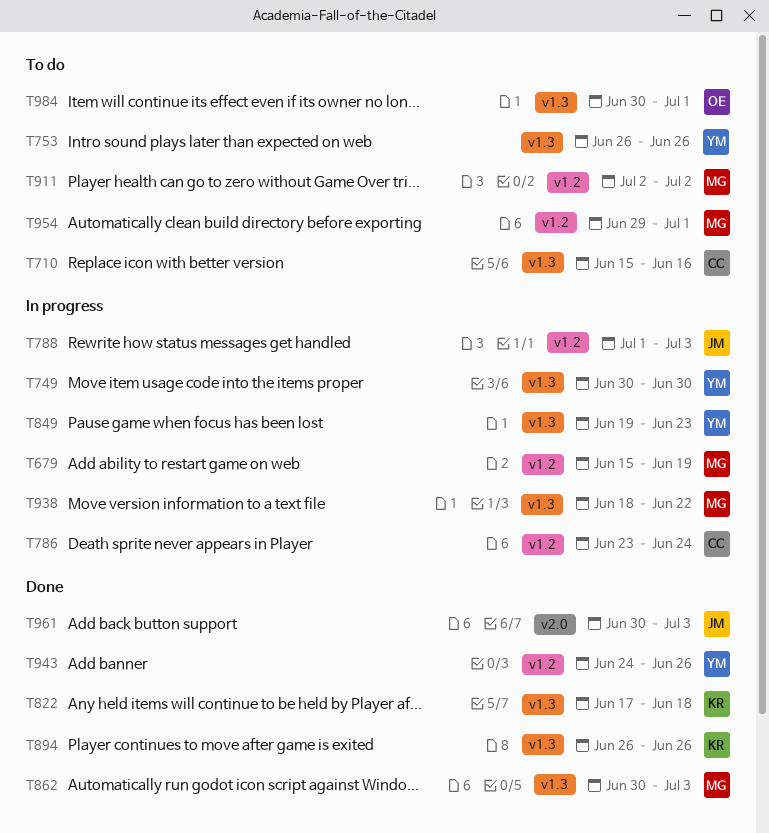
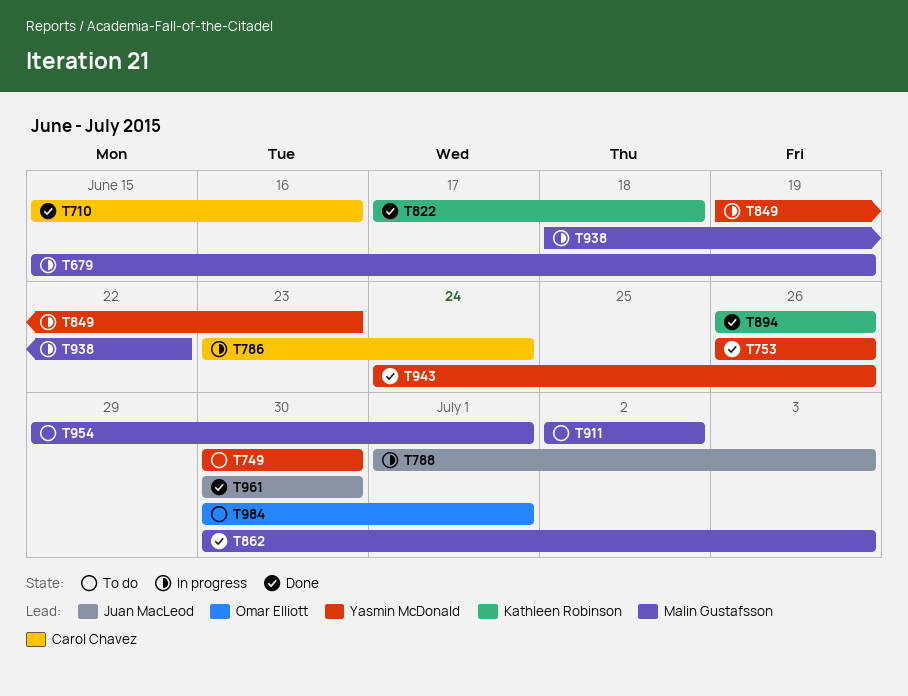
T710, status: To do -> Done
T749, status: In progress -> To do
T753, status: To do -> Done
T961, due: Jul 3 -> Jun 30

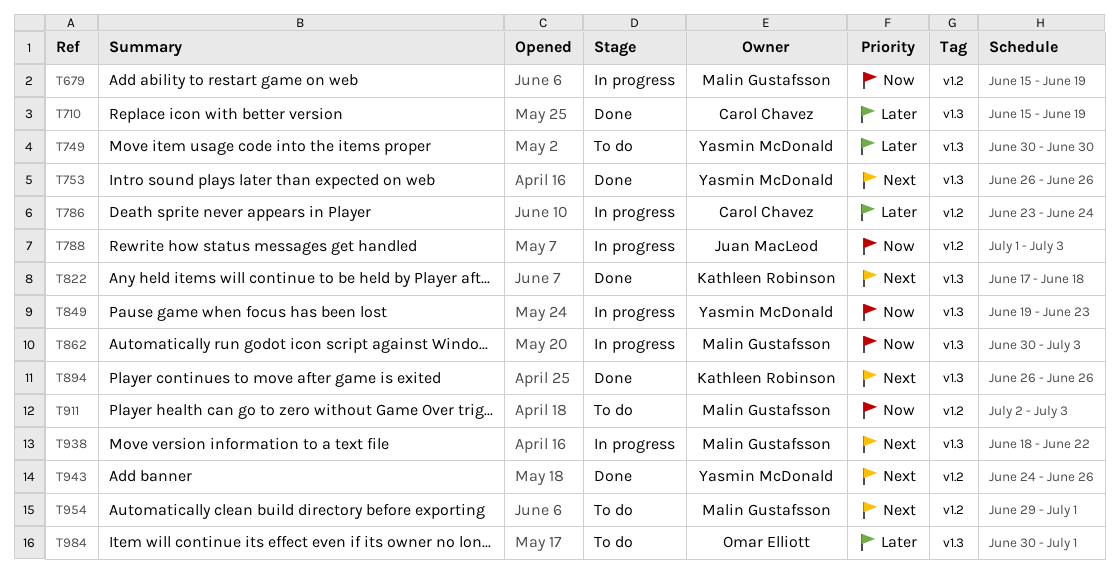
T710, due: Jun 16 -> Jun 19
T862, status: Done -> In progress
T911, due: Jul 2 -> Jul 3
T961: present -> none

